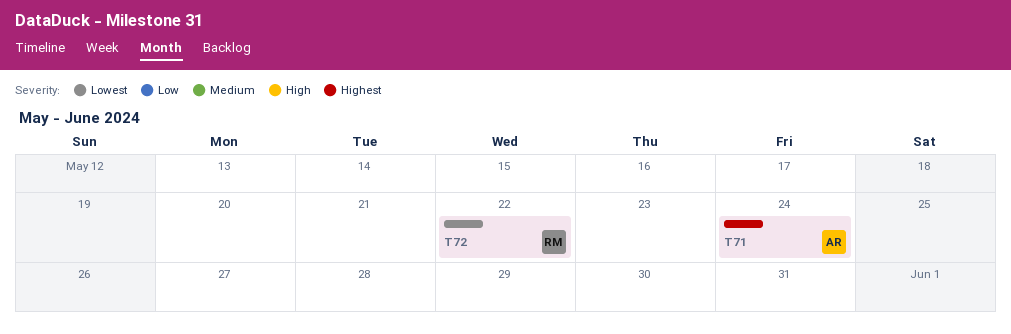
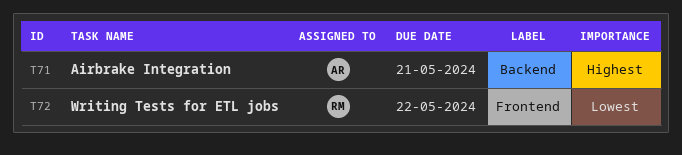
T71, due: May 24 -> May 21

